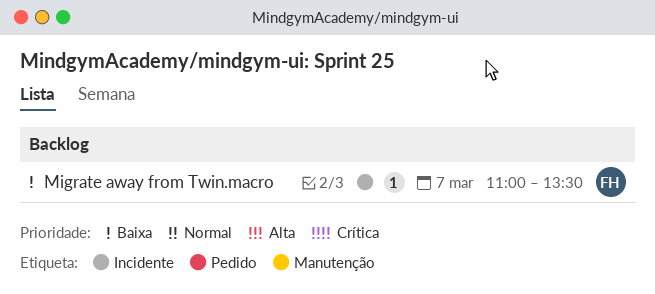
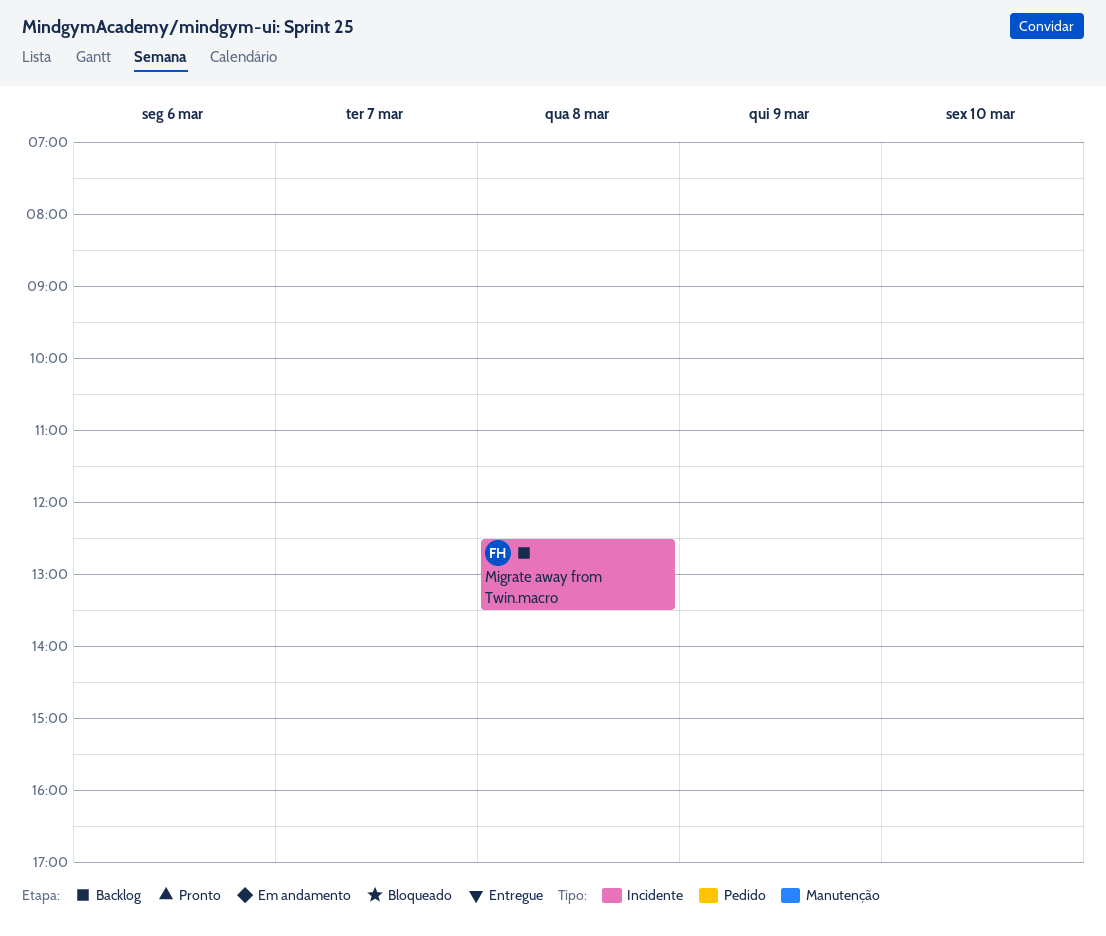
Migrate away from Twin.macro, day: Mar 7 -> Mar 8
Migrate away from Twin.macro, begins: 11:00 -> 12:30

